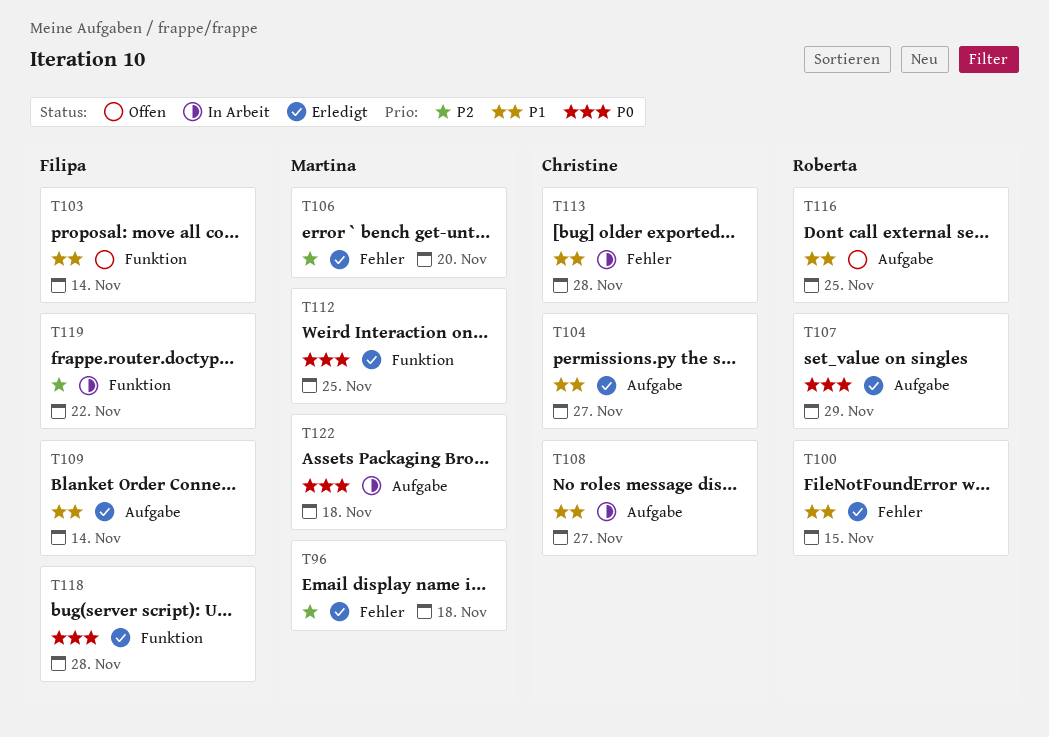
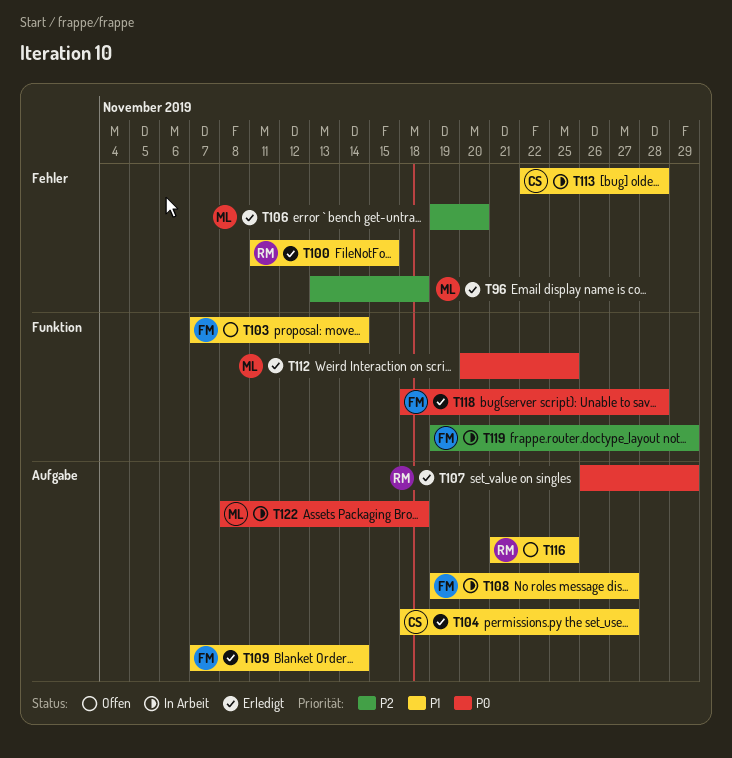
T108, owner: Christine -> Filipa
T119, due: Nov 22 -> Nov 29

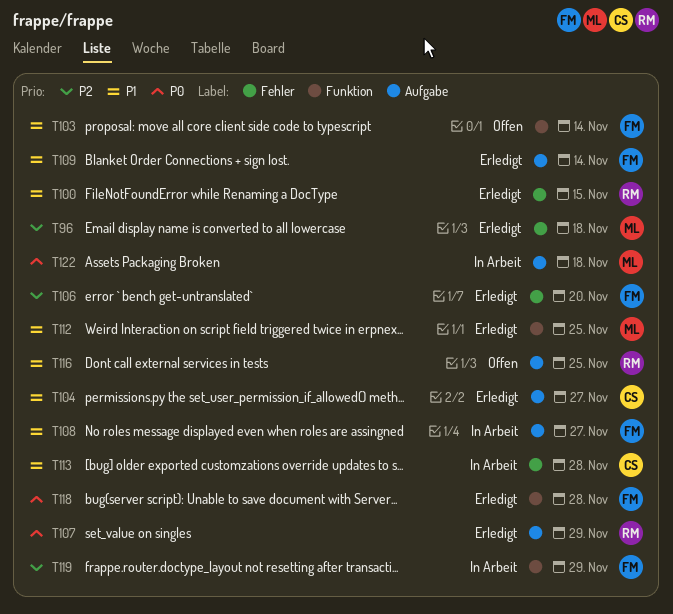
T106, owner: ML -> FM
T112, priority: P0 -> P1

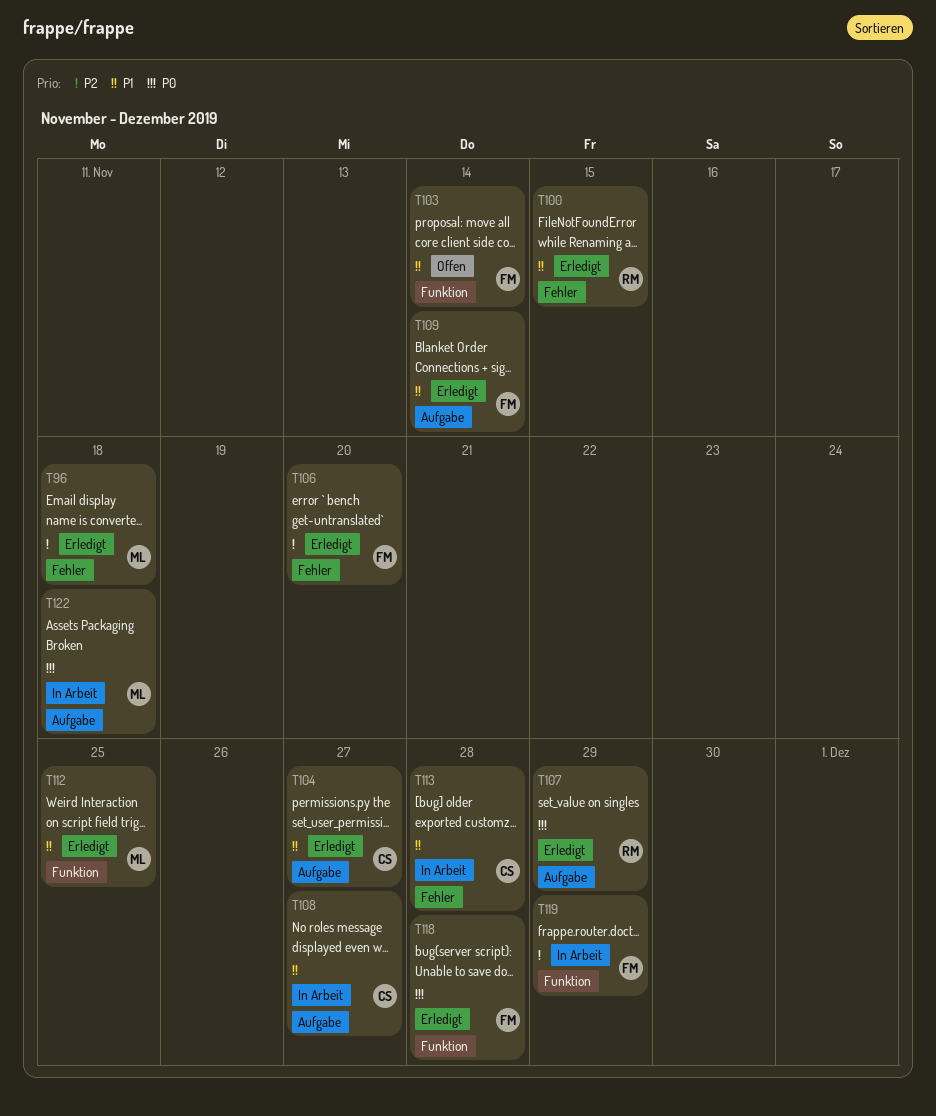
T108, owner: FM -> CS
T116: present -> none

